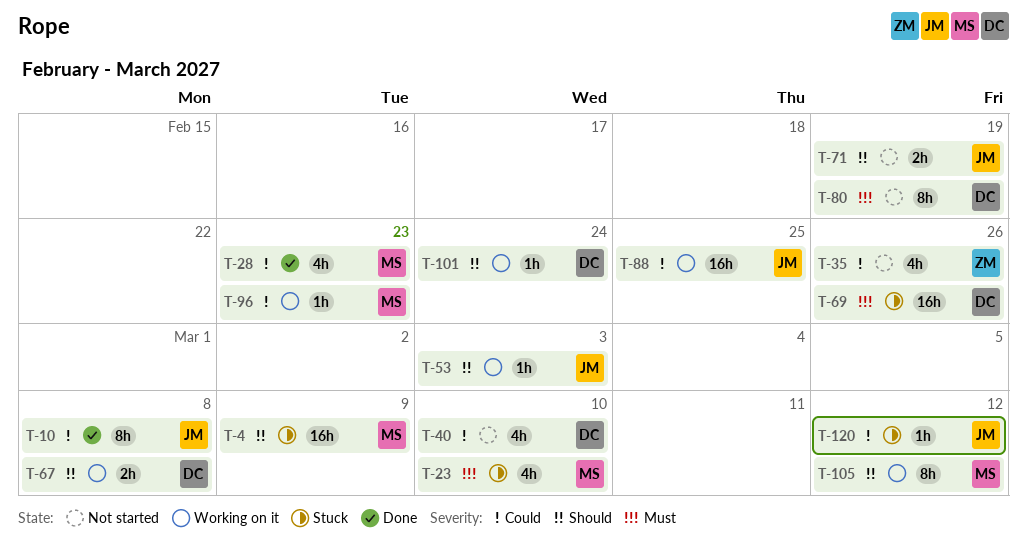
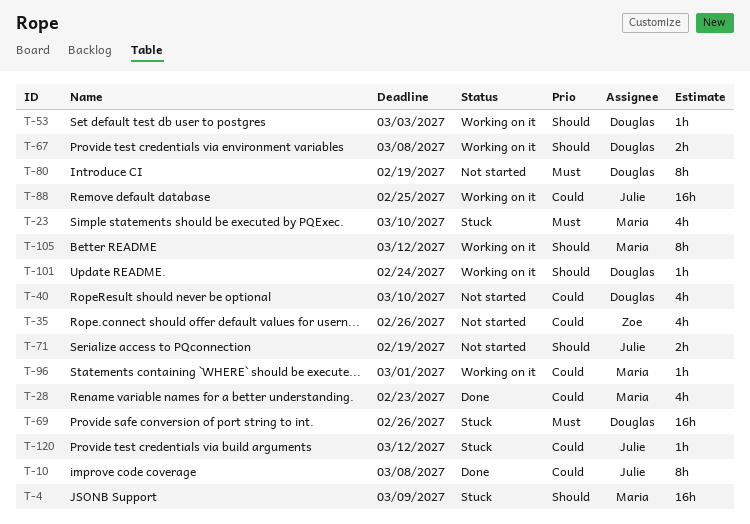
T-53, owner: Julie -> Douglas
T-96, due: Feb 23 -> Mar 1

